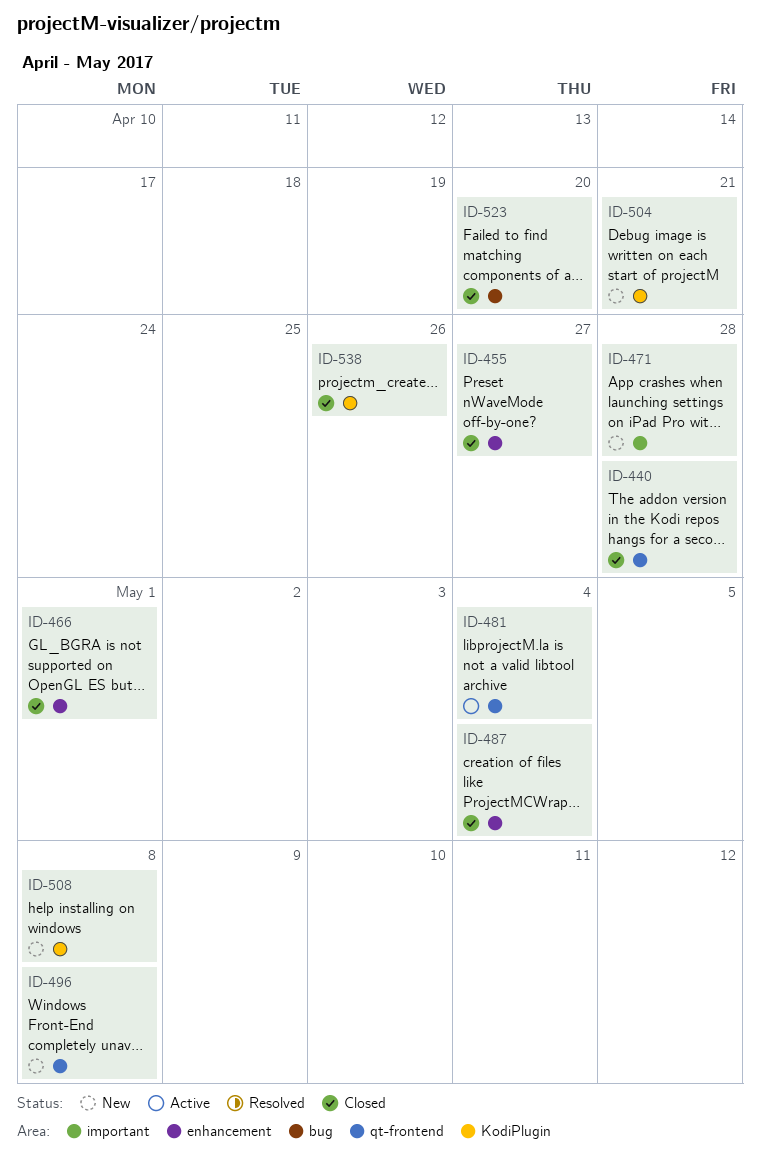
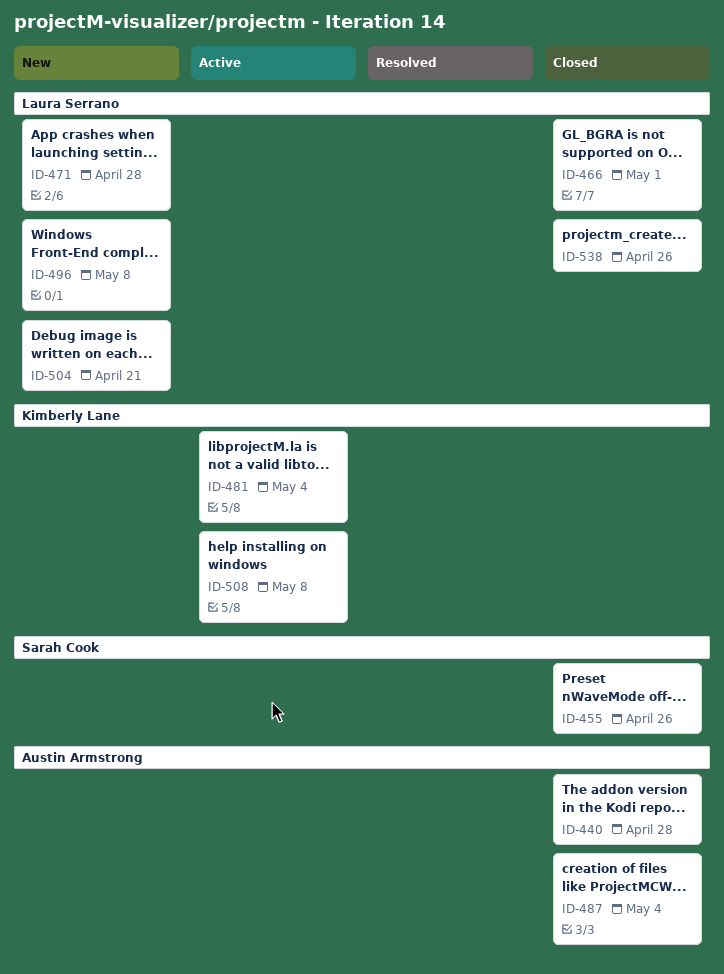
ID-455, due: Apr 27 -> Apr 26
ID-508, status: New -> Active
ID-523: present -> none

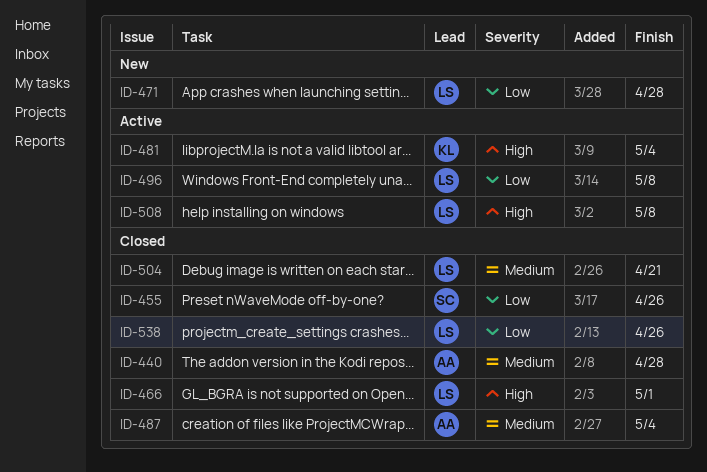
ID-496, status: New -> Active
ID-504, status: New -> Closed
ID-508, owner: Kimberly Lane -> Laura Serrano

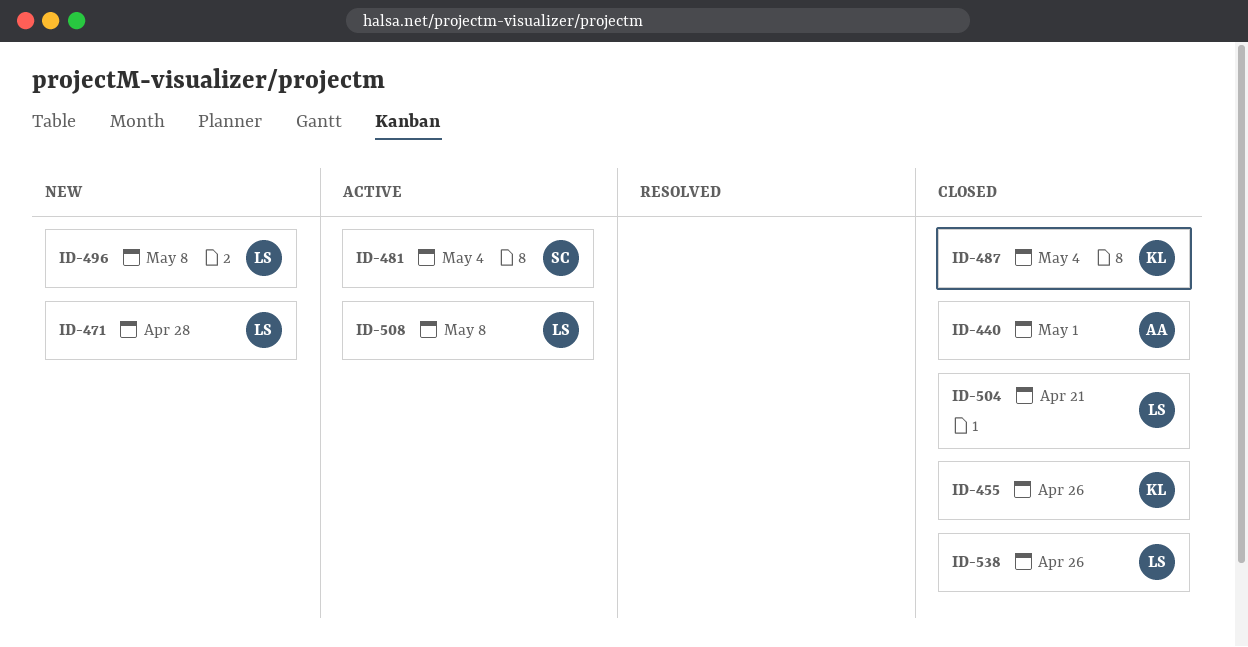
ID-440, due: Apr 28 -> May 1
ID-455, owner: SC -> KL
ID-466: present -> none
ID-481, owner: KL -> SC
ID-487, owner: AA -> KL
ID-496, status: Active -> New

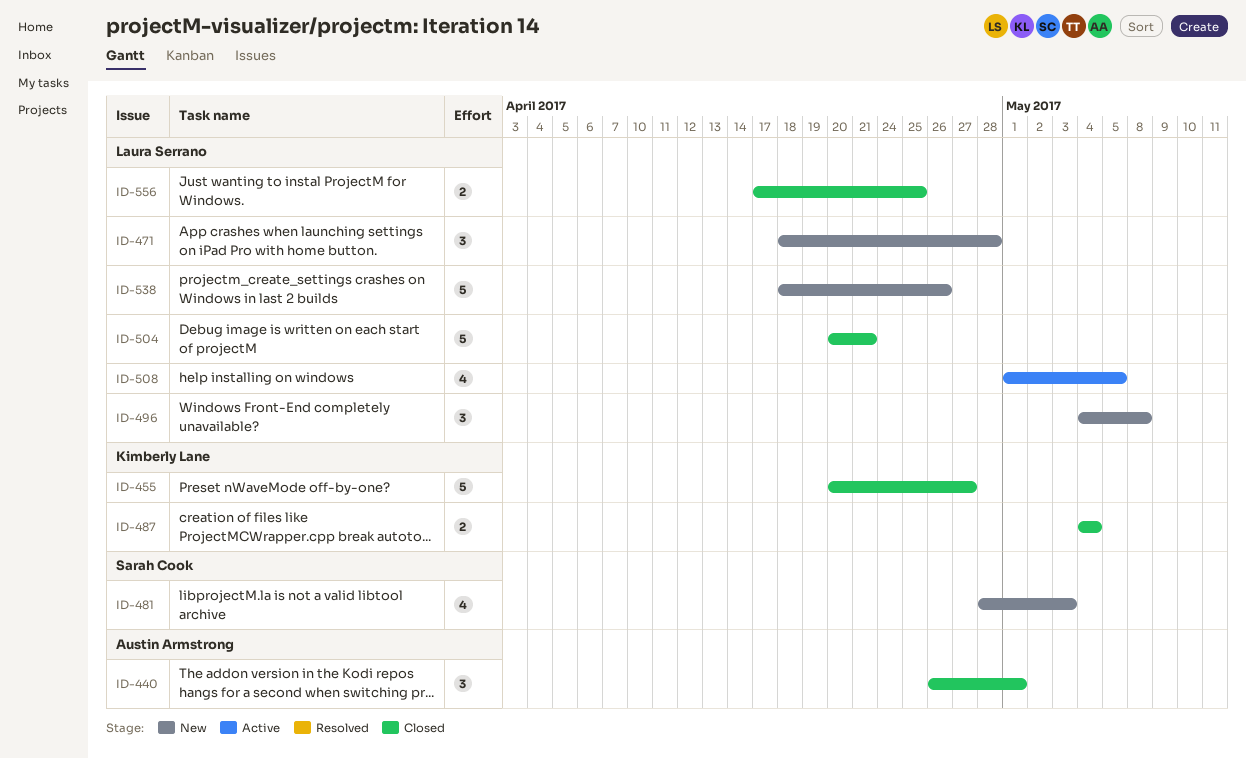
ID-455, due: Apr 26 -> Apr 27
ID-481, status: Active -> New
ID-481, due: May 4 -> May 3
ID-508, due: May 8 -> May 5
ID-538, status: Closed -> New
ID-556: none -> present

